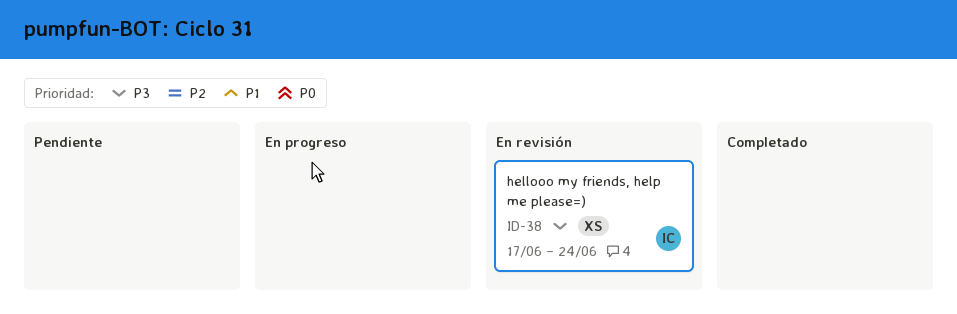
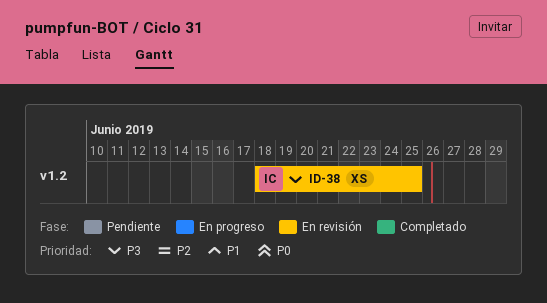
ID-38, start: Jun 17 -> Jun 18
ID-38, due: Jun 24 -> Jun 25

